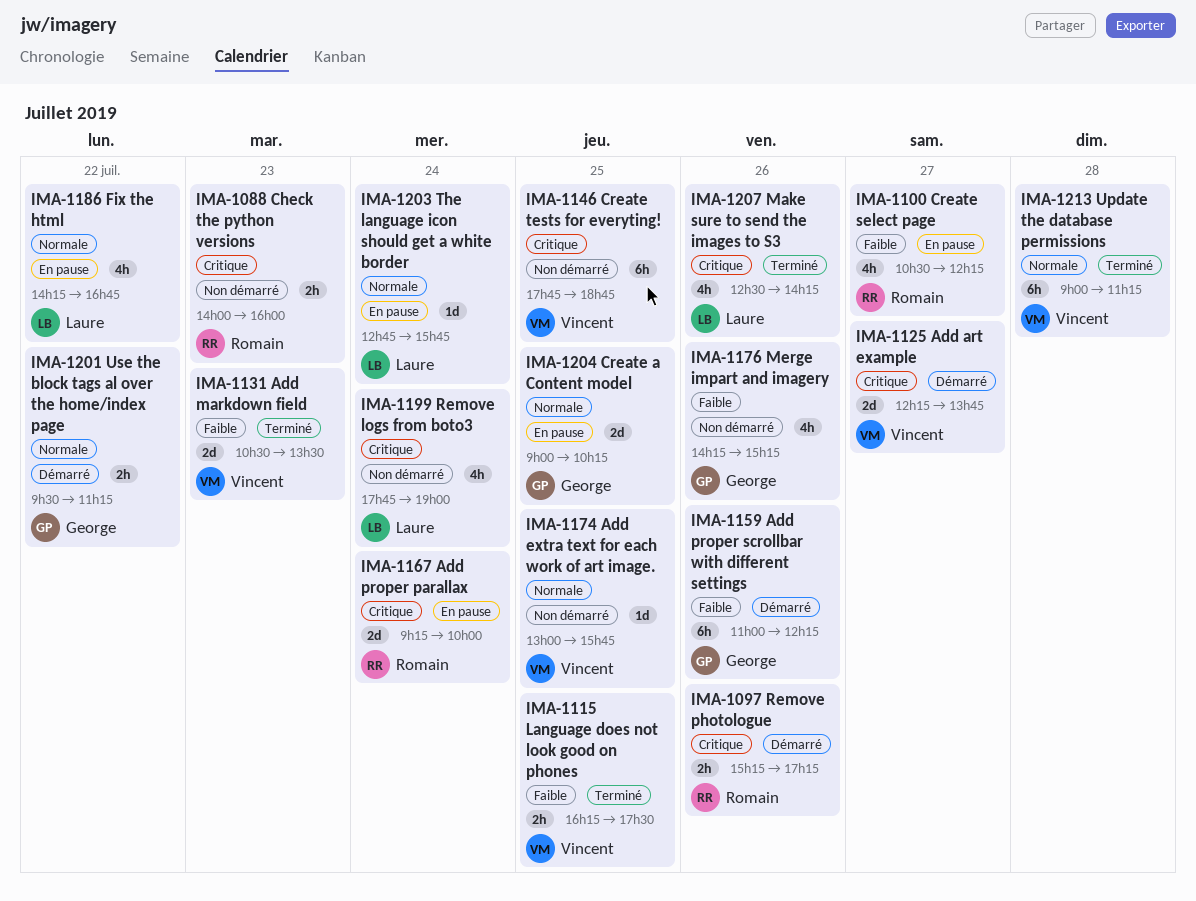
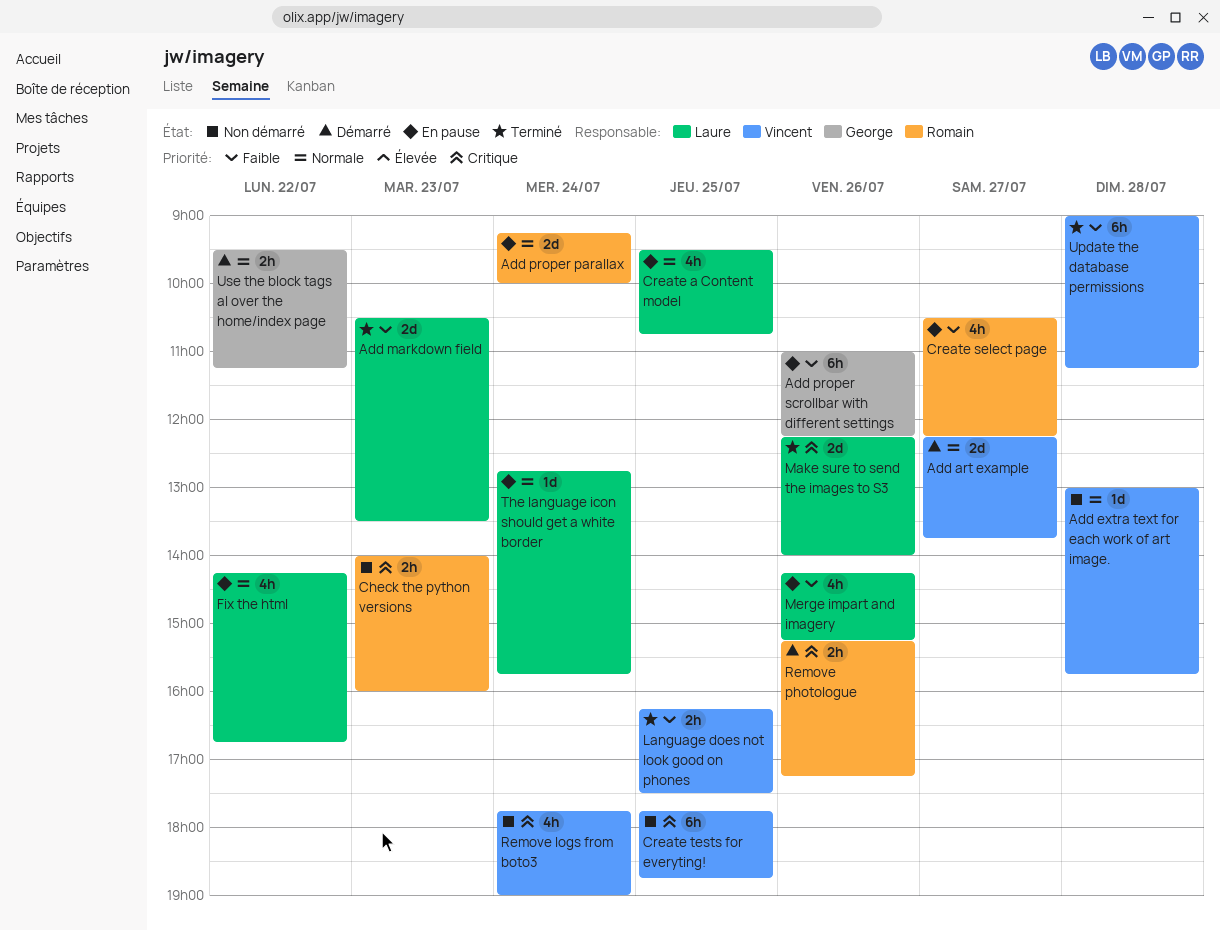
Add art example, priority: Critique -> Normale
Add extra text for each work of art image., day: Jul 25 -> Jul 28
Add markdown field, owner: Vincent -> Laure
Add proper parallax, priority: Critique -> Normale
Add proper scrollbar with different settings, status: Démarré -> En pause
Create a Content model, owner: George -> Laure
Create a Content model, estimate: 2d -> 4h
Create a Content model, begins: 09:00 -> 09:30
Create a Content model, ends: 10:15 -> 10:45
Make sure to send the images to S3, estimate: 4h -> 2d
Make sure to send the images to S3, begins: 12:30 -> 12:15
Make sure to send the images to S3, ends: 14:15 -> 14:00
Merge impart and imagery, status: Non démarré -> En pause
Merge impart and imagery, owner: George -> Laure
Remove logs from boto3, owner: Laure -> Vincent
Update the database permissions, priority: Normale -> Faible

